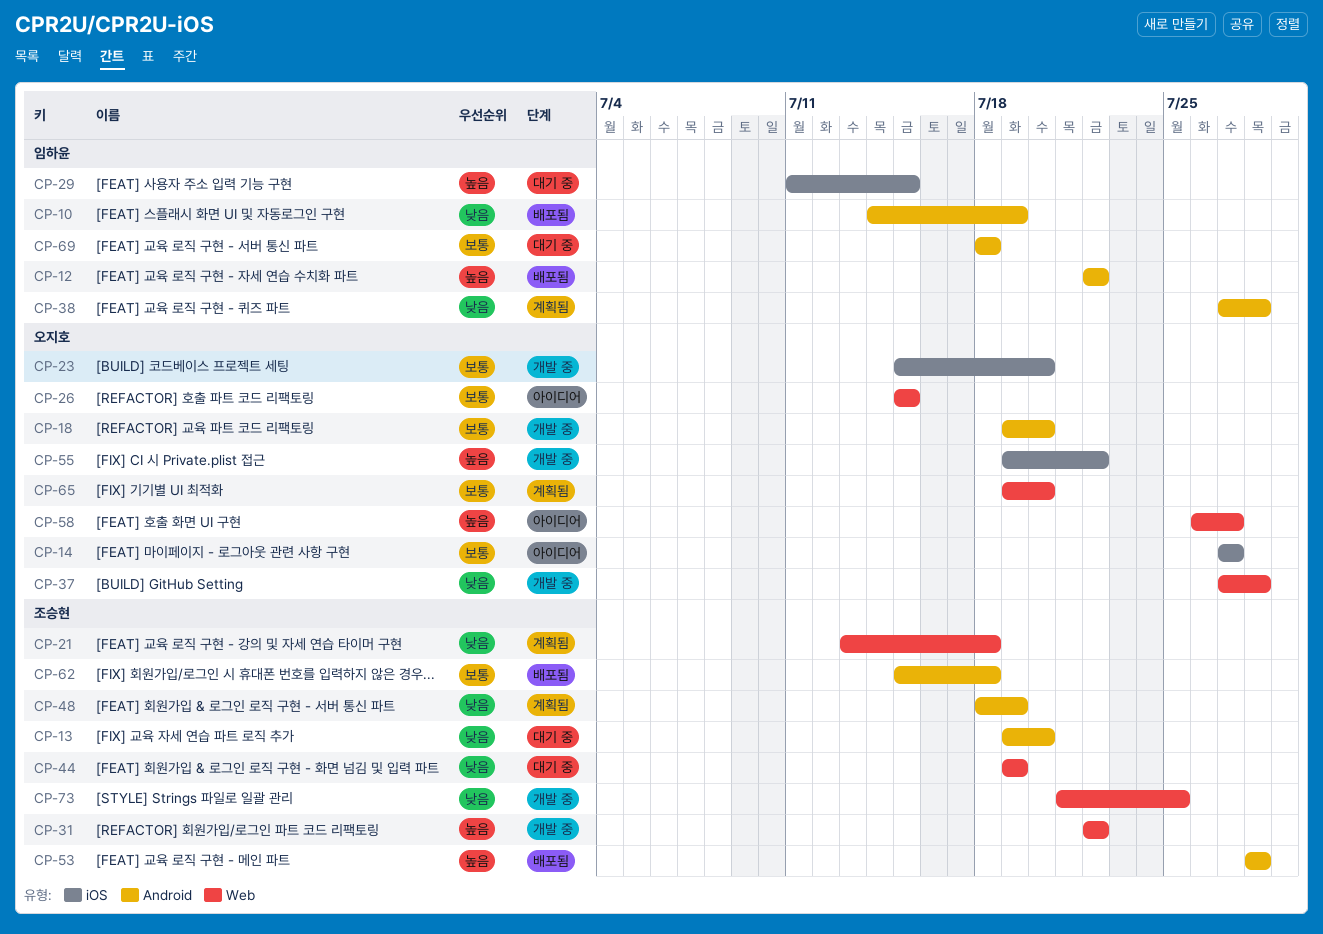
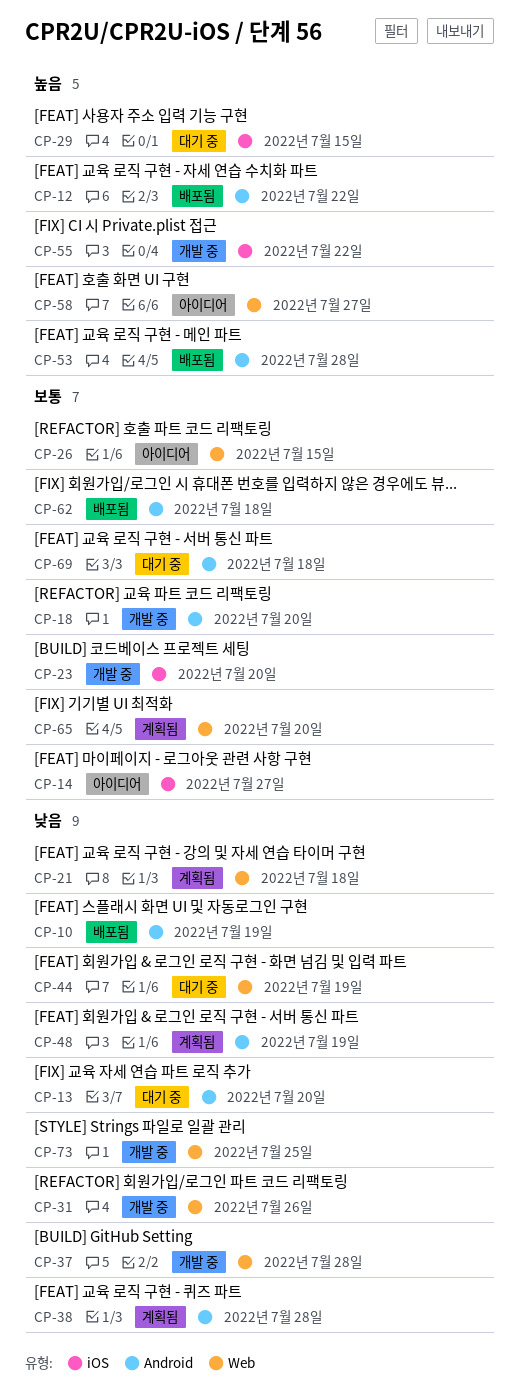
CP-31, priority: 높음 -> 낮음
CP-31, due: Jul 22 -> Jul 26

